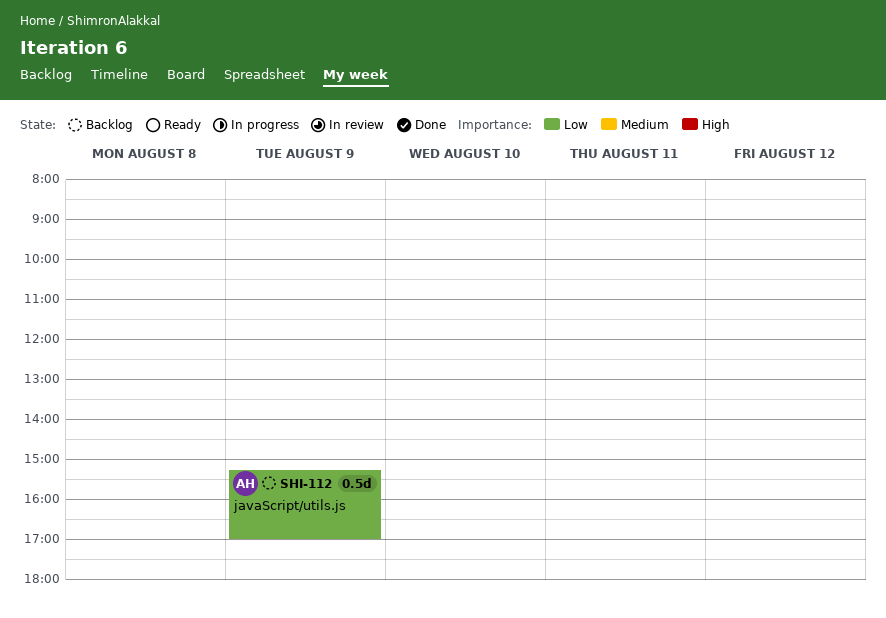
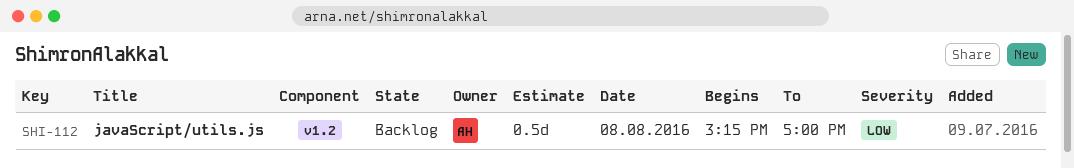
SHI-112, day: Aug 9 -> Aug 8

